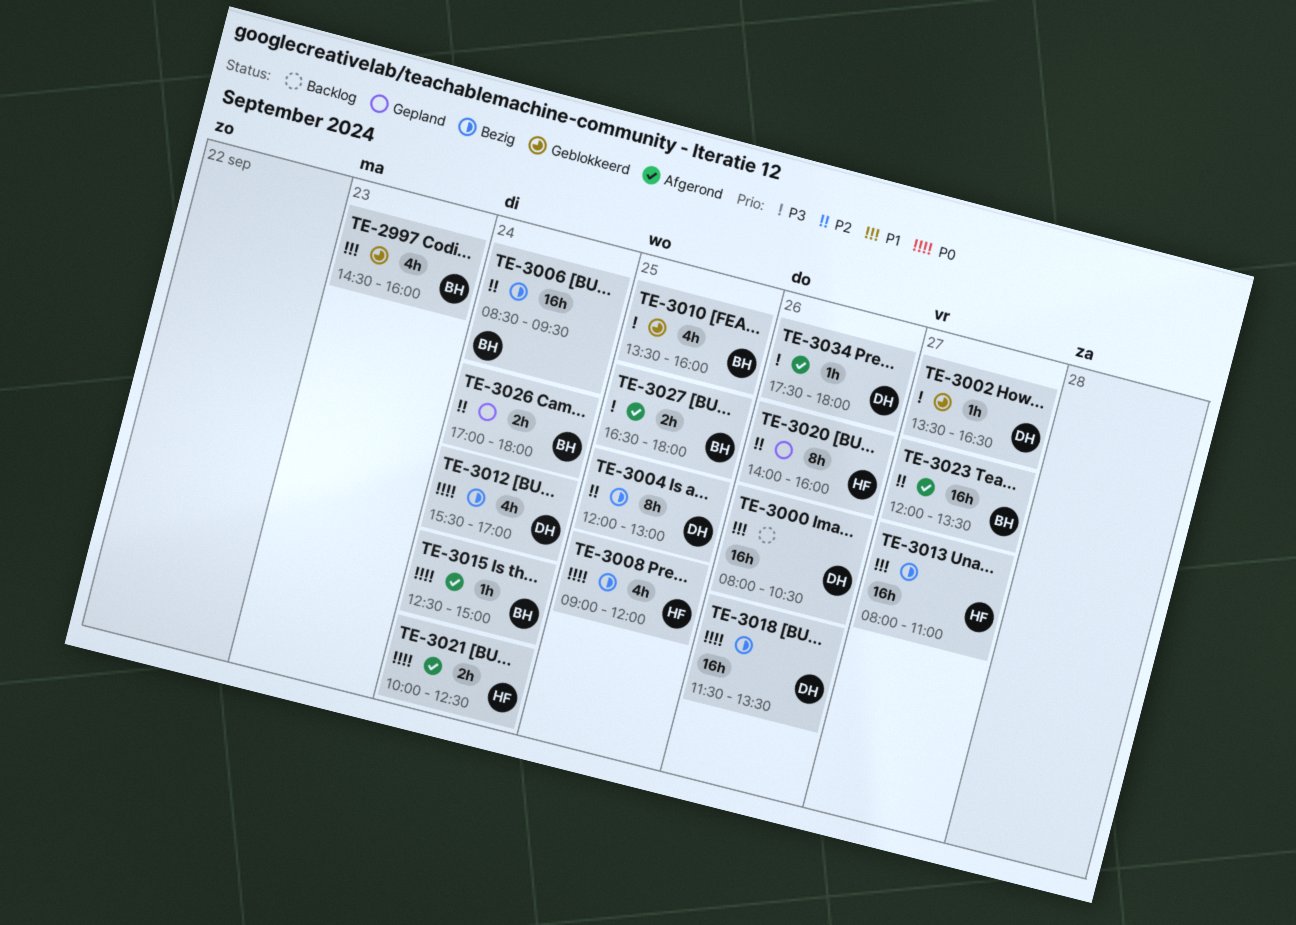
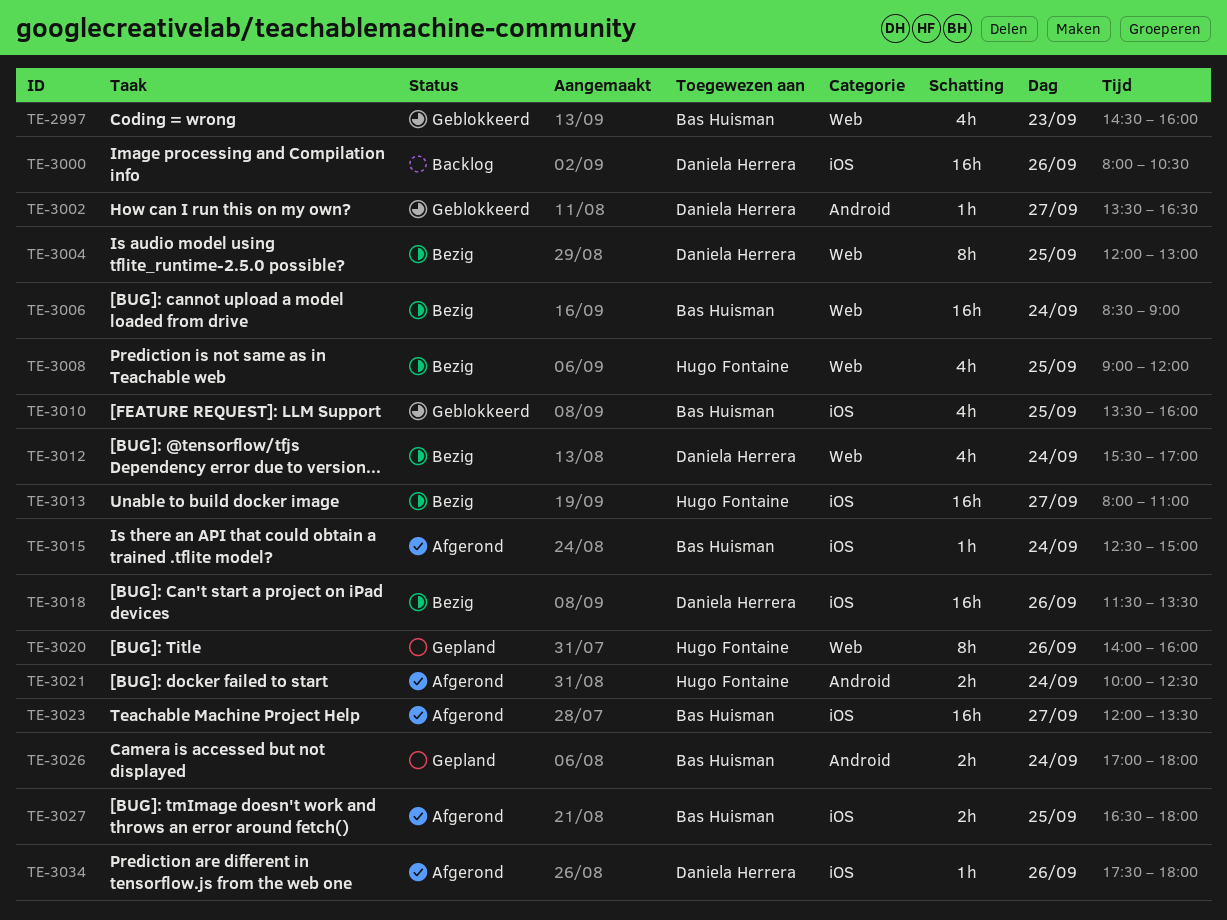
TE-3006, ends: 09:30 -> 09:00

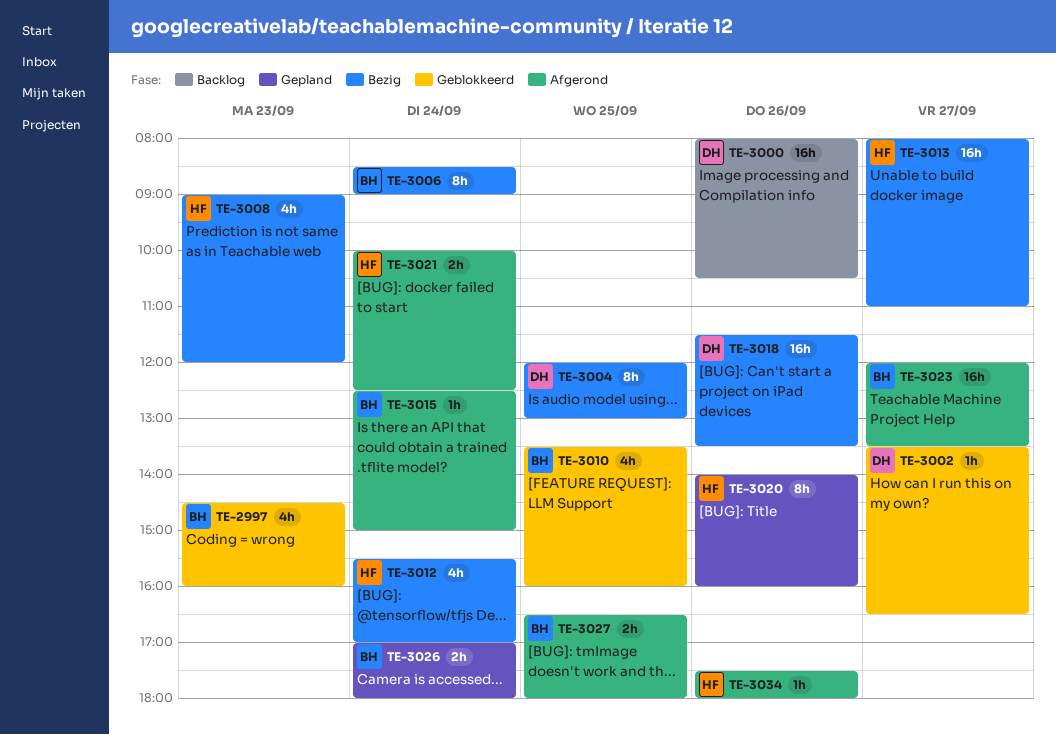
TE-3006, estimate: 16h -> 8h
TE-3008, day: Sep 25 -> Sep 23
TE-3012, owner: Daniela Herrera -> Hugo Fontaine
TE-3034, owner: Daniela Herrera -> Hugo Fontaine

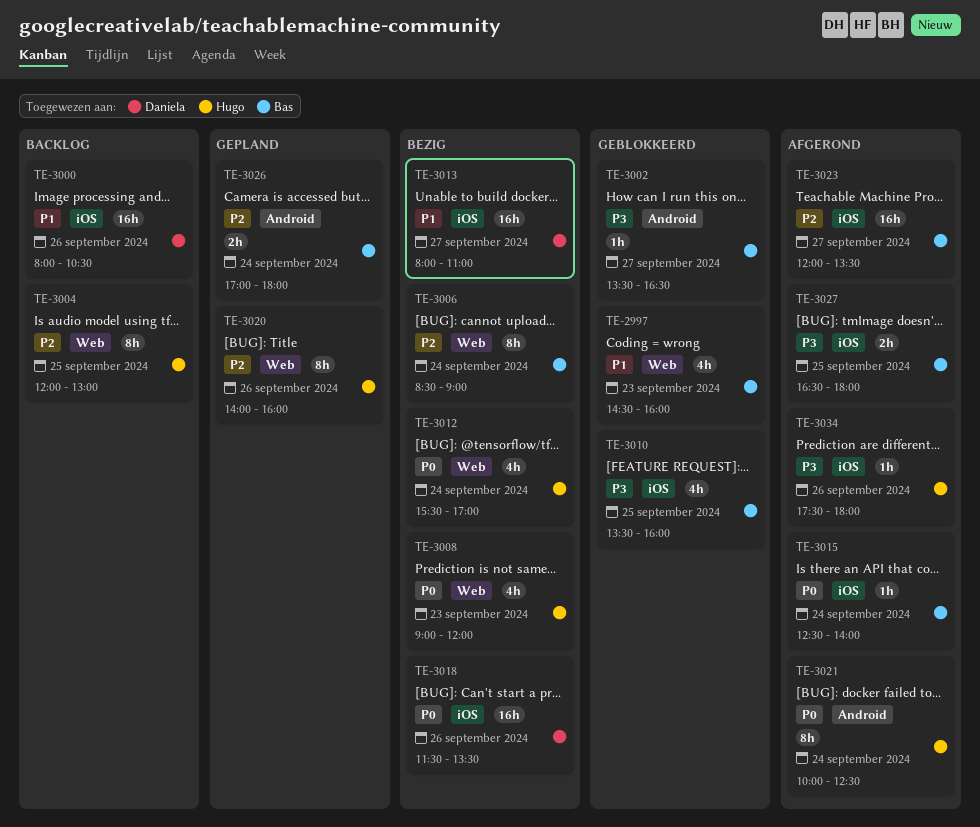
TE-3002, owner: Daniela -> Bas
TE-3004, status: Bezig -> Backlog
TE-3004, owner: Daniela -> Hugo
TE-3013, owner: Hugo -> Daniela
TE-3015, ends: 15:00 -> 14:00
TE-3021, estimate: 2h -> 8h

